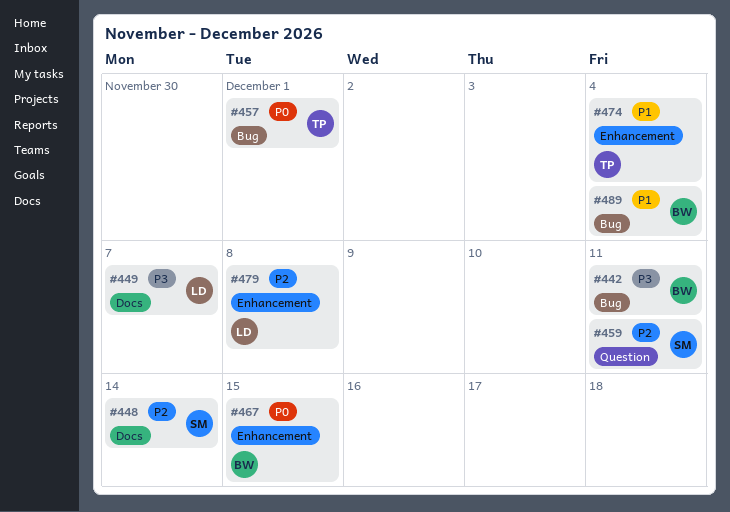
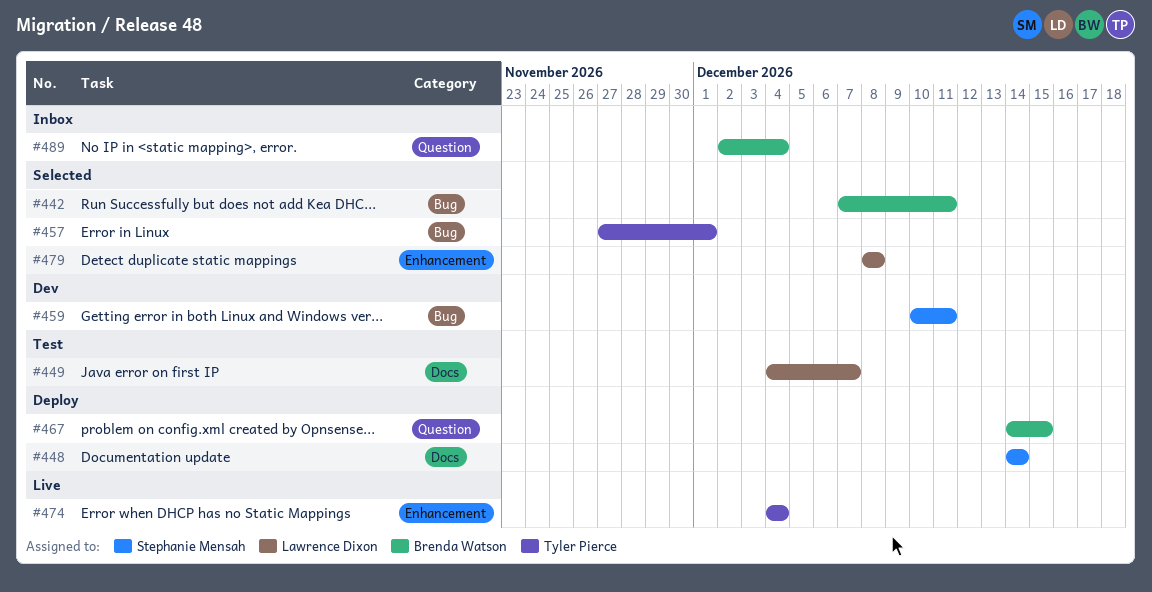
#459, label: Question -> Bug
#467, label: Enhancement -> Question
#489, label: Bug -> Question

